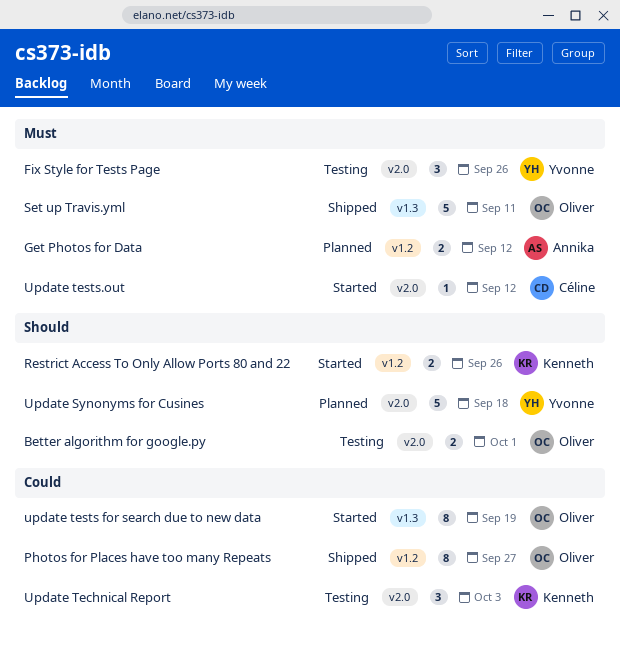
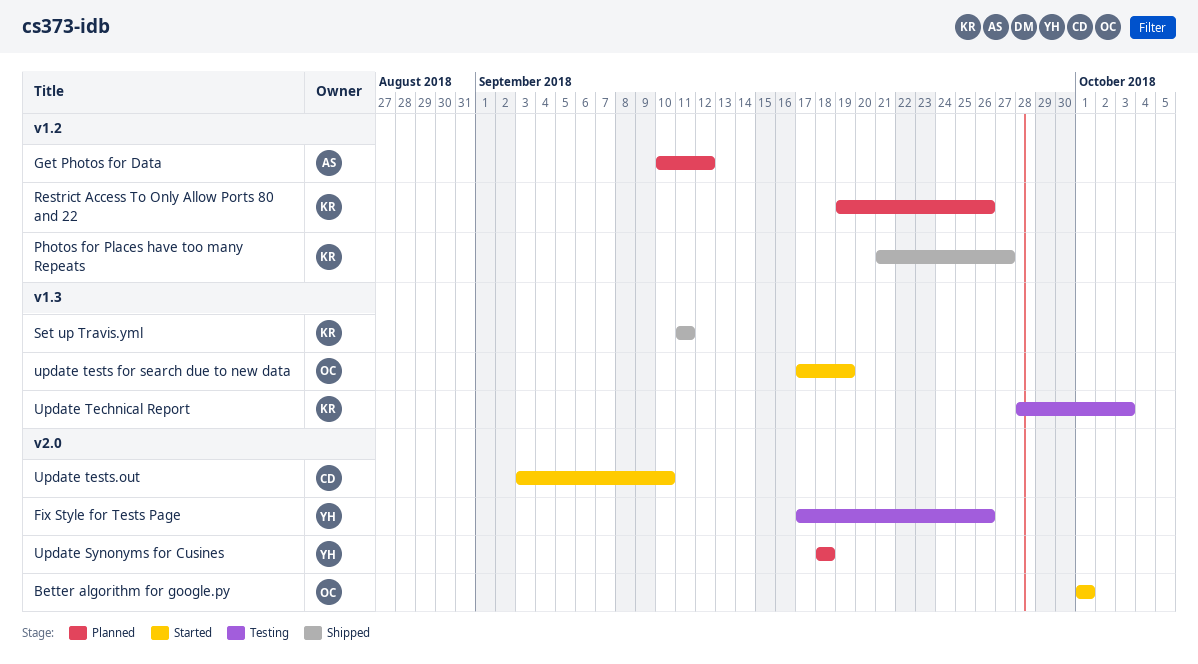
Better algorithm for google.py, status: Testing -> Started
Photos for Places have too many Repeats, owner: Oliver -> Kenneth
Restrict Access To Only Allow Ports 80 and 22, status: Started -> Planned
Set up Travis.yml, owner: Oliver -> Kenneth
Update Technical Report, label: v2.0 -> v1.3
Update tests.out, due: Sep 12 -> Sep 10

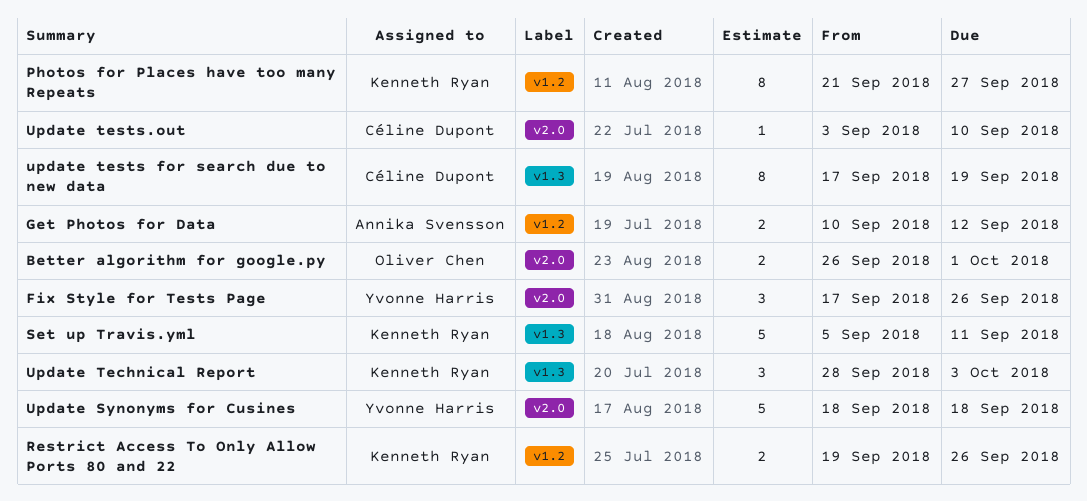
Better algorithm for google.py, start: Oct 1 -> Sep 26
Set up Travis.yml, start: Sep 11 -> Sep 5
update tests for search due to new data, owner: Oliver Chen -> Céline Dupont

